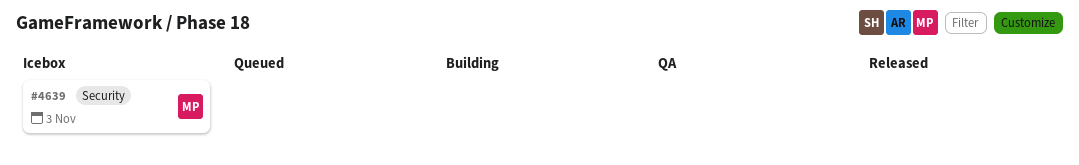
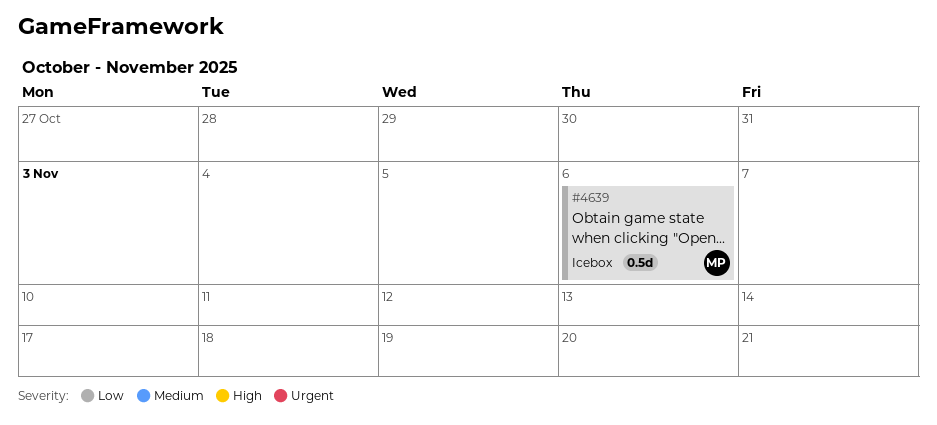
#4639, due: Nov 3 -> Nov 6

